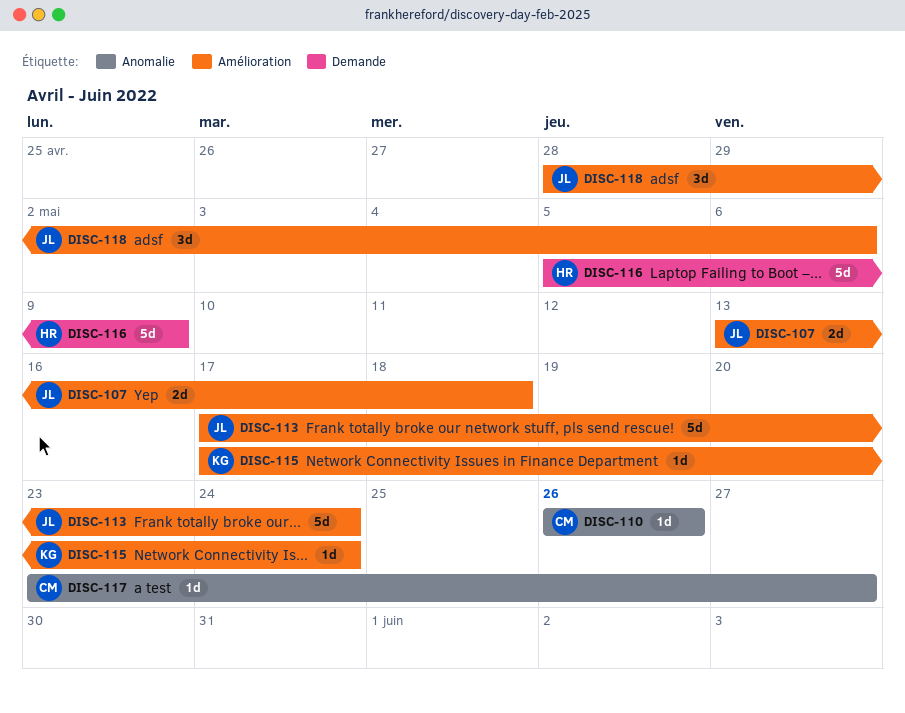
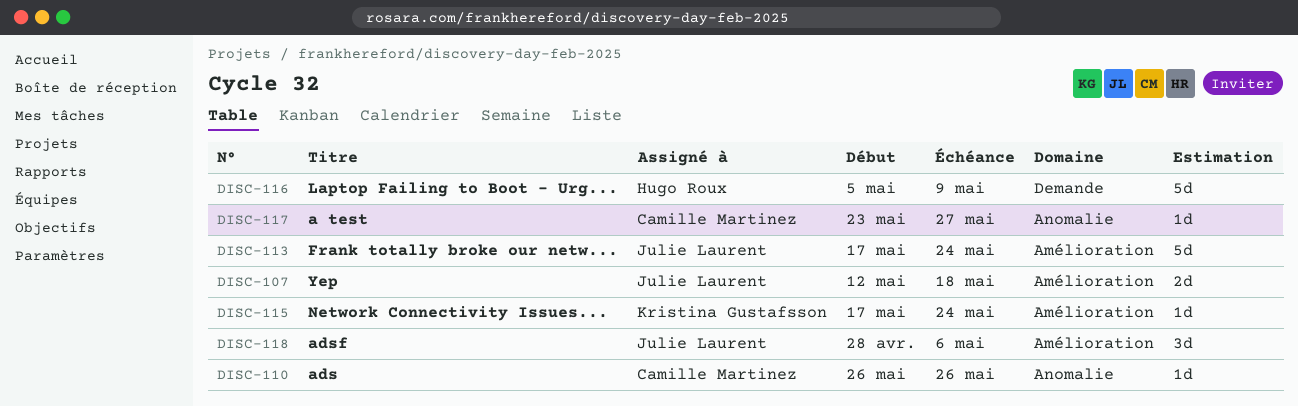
DISC-107, start: May 13 -> May 12

